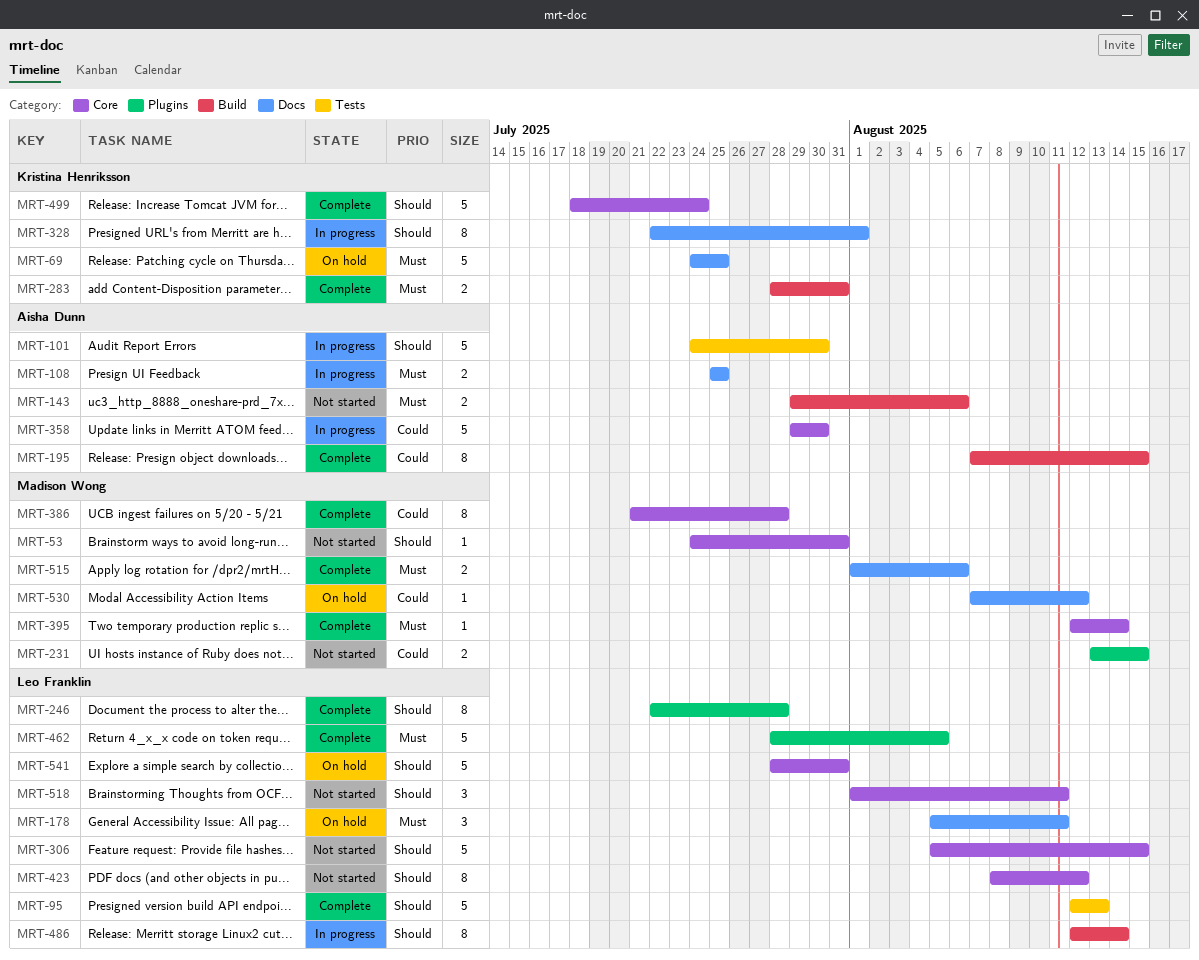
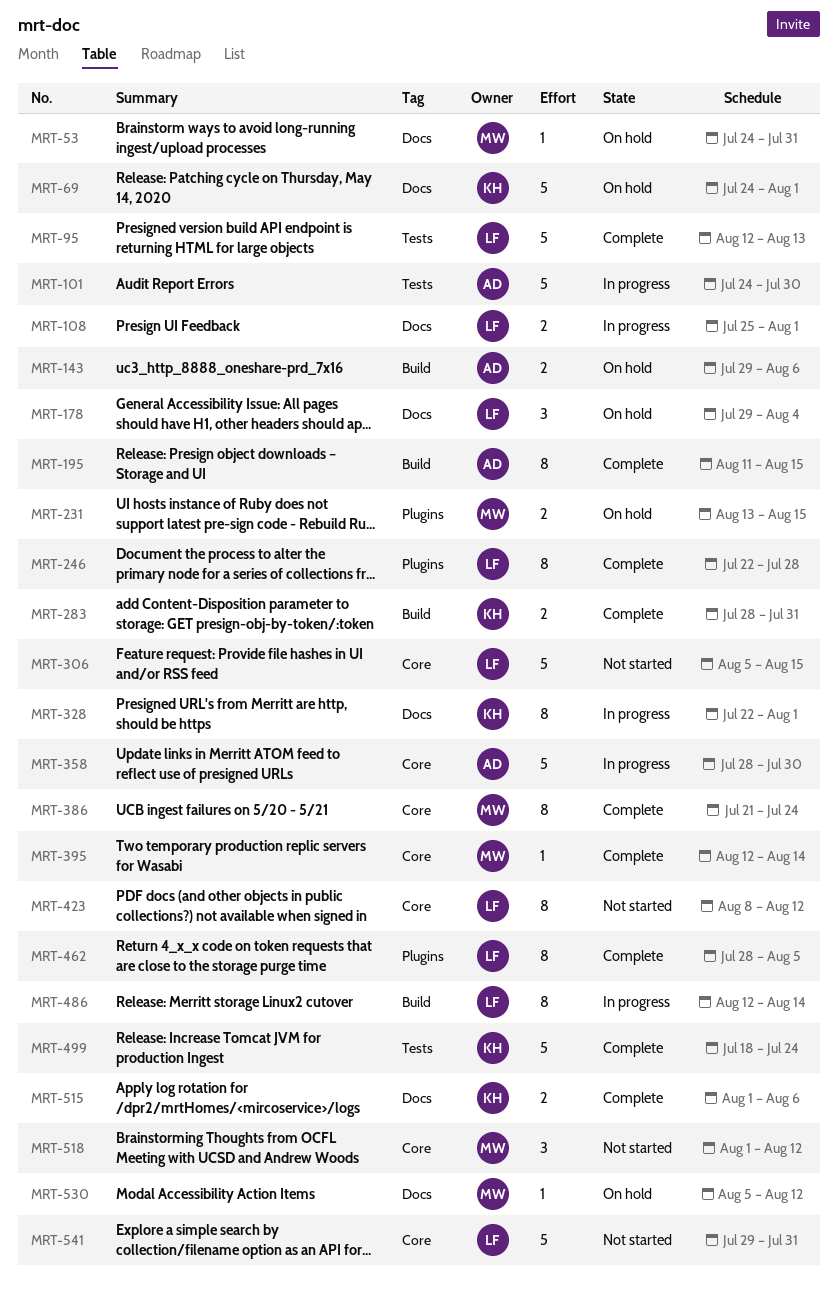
MRT-53, status: Not started -> On hold
MRT-53, label: Core -> Docs
MRT-69, due: Jul 25 -> Aug 1
MRT-108, owner: Aisha Dunn -> Leo Franklin
MRT-108, due: Jul 25 -> Aug 1
MRT-143, status: Not started -> On hold
MRT-178, start: Aug 5 -> Jul 29
MRT-178, due: Aug 11 -> Aug 4
MRT-195, start: Aug 7 -> Aug 11
MRT-231, status: Not started -> On hold
MRT-358, start: Jul 29 -> Jul 28
MRT-386, due: Jul 28 -> Jul 24
MRT-462, estimate: 5 -> 8
MRT-499, label: Core -> Tests
MRT-515, owner: Madison Wong -> Kristina Henriksson
MRT-518, owner: Leo Franklin -> Madison Wong
MRT-518, due: Aug 11 -> Aug 12
MRT-530, start: Aug 7 -> Aug 5
MRT-541, status: On hold -> Not started
MRT-541, start: Jul 28 -> Jul 29

